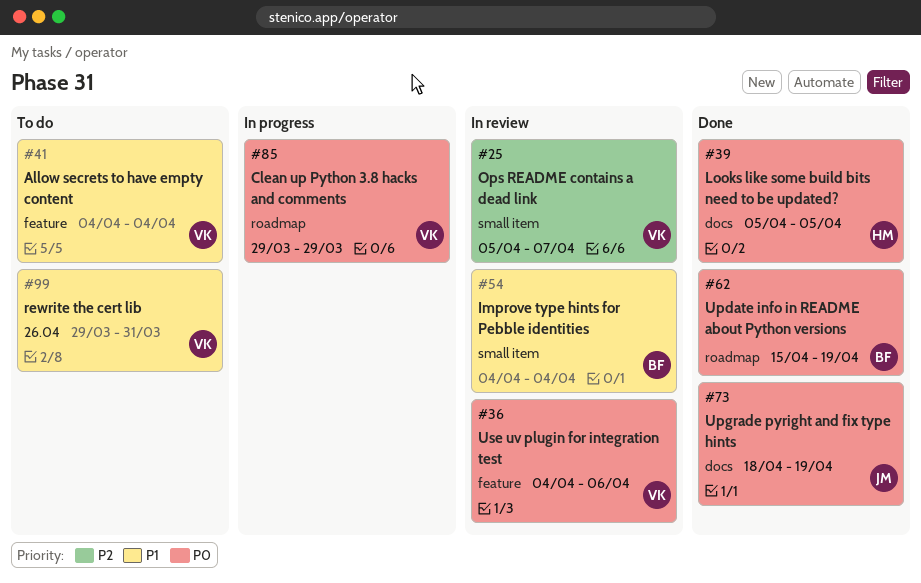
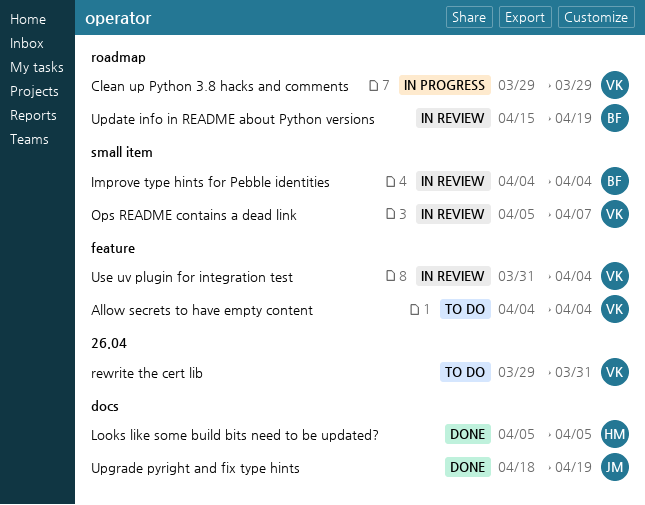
Update info in README about Python versions, status: Done -> In review
Use uv plugin for integration test, start: Apr 4 -> Mar 31
Use uv plugin for integration test, due: Apr 6 -> Apr 4

